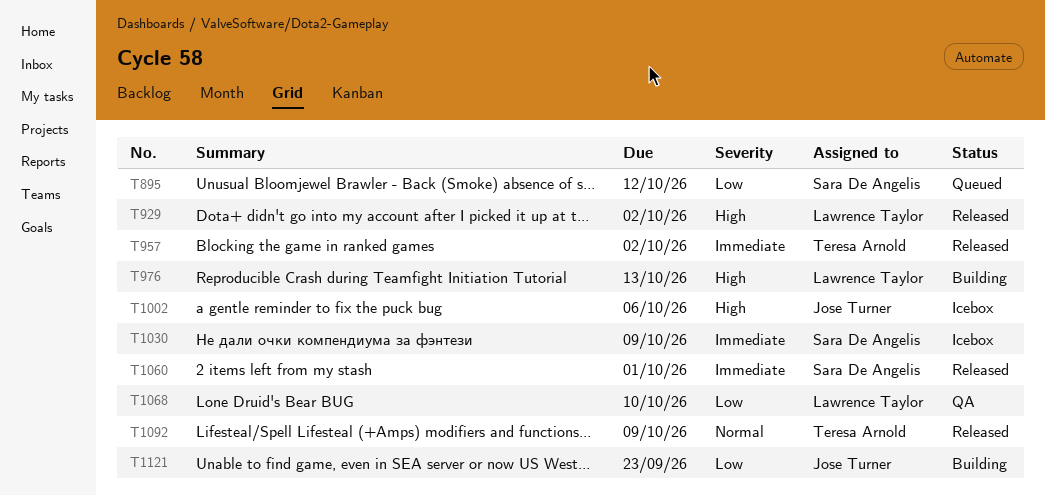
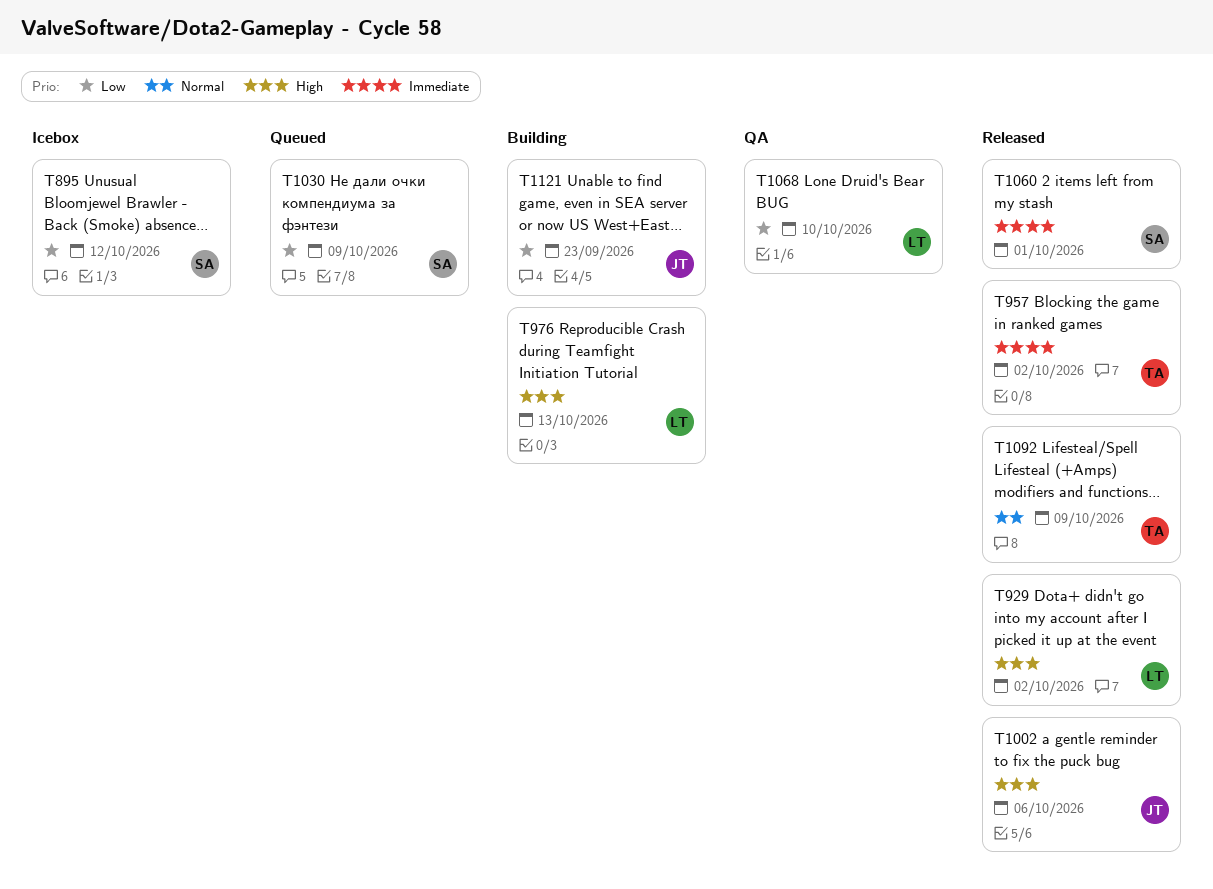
T895, status: Queued -> Icebox
T1002, status: Icebox -> Released
T1030, status: Icebox -> Queued
T1030, priority: Immediate -> Low

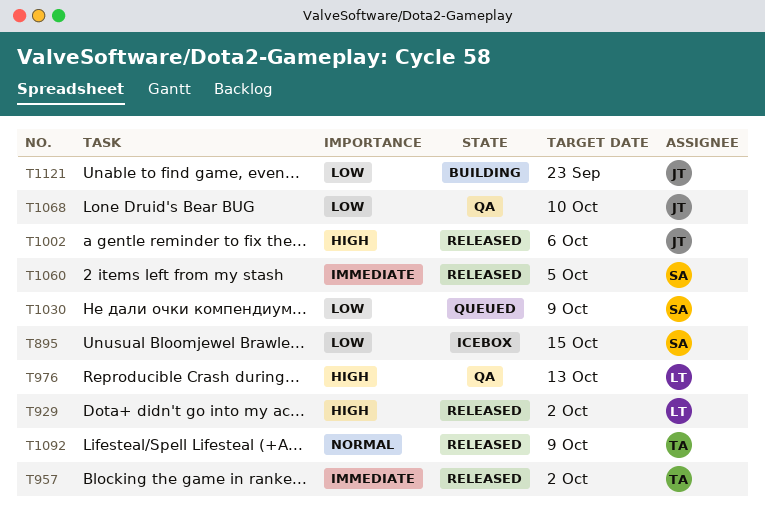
T895, due: Oct 12 -> Oct 15
T976, status: Building -> QA
T1060, due: Oct 1 -> Oct 5
T1068, owner: LT -> JT

